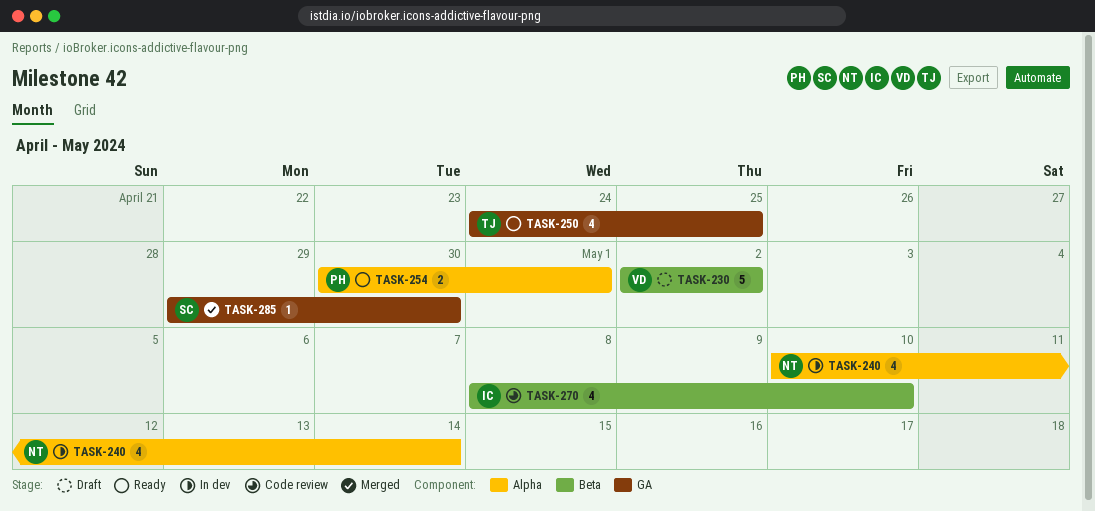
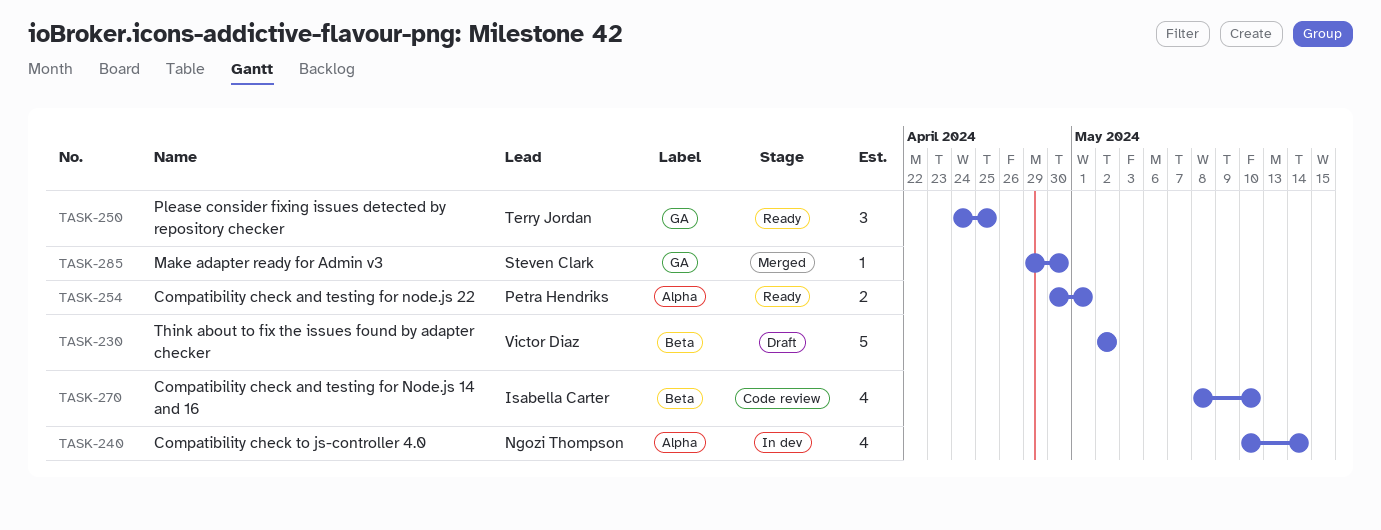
TASK-250, estimate: 4 -> 3

